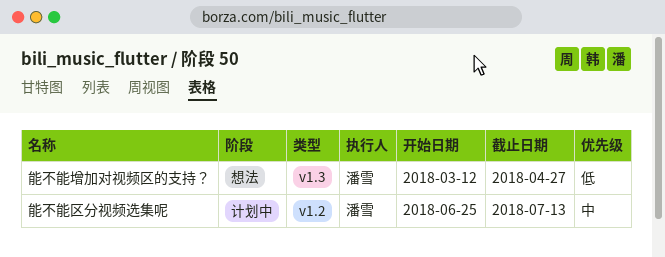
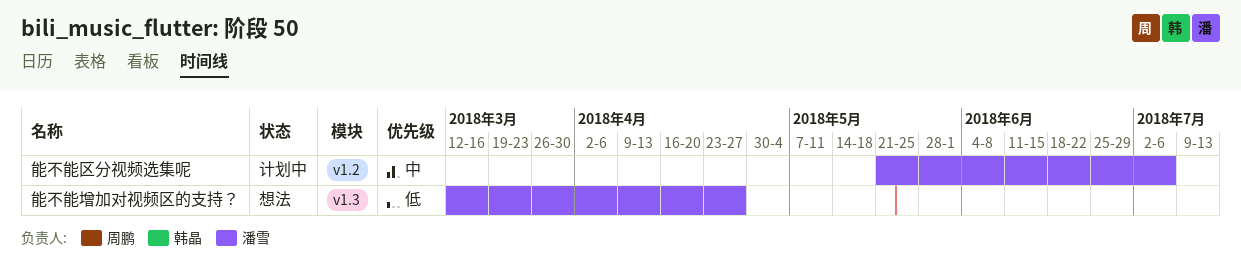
能不能区分视频选集呢, start: Jun 25 -> May 21
能不能区分视频选集呢, due: Jul 13 -> Jul 6

